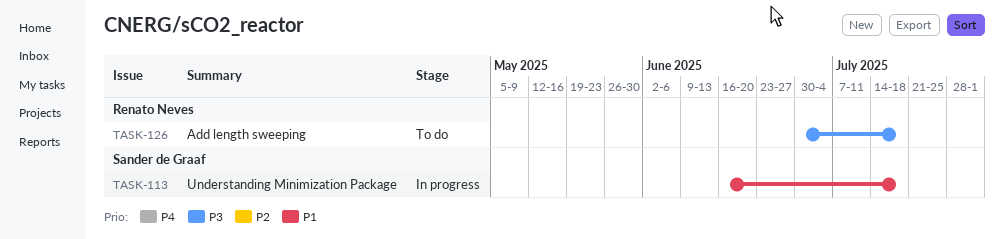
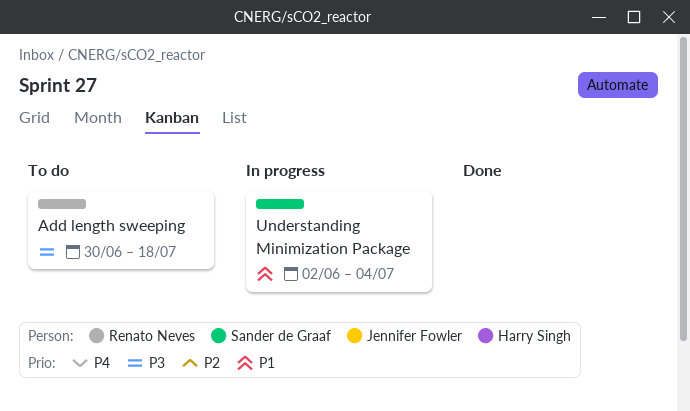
Understanding Minimization Package, start: Jun 16 -> Jun 2
Understanding Minimization Package, due: Jul 18 -> Jul 4

